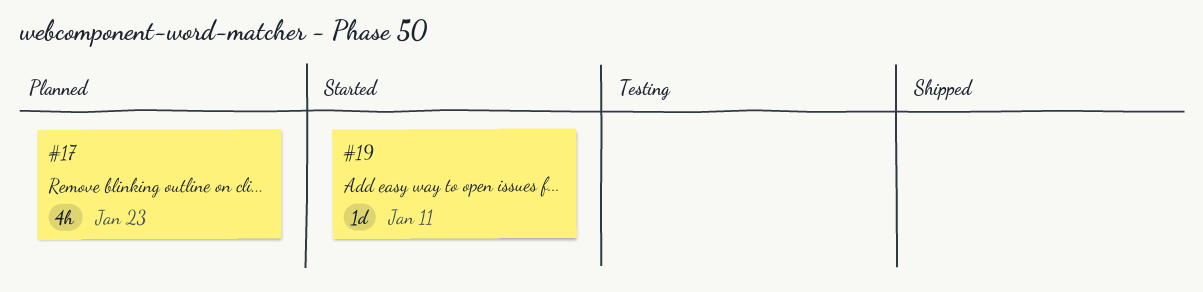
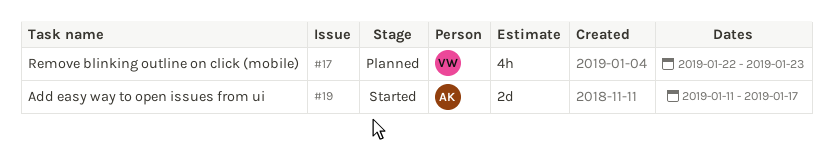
#19, estimate: 1d -> 2d
#19, due: Jan 11 -> Jan 17

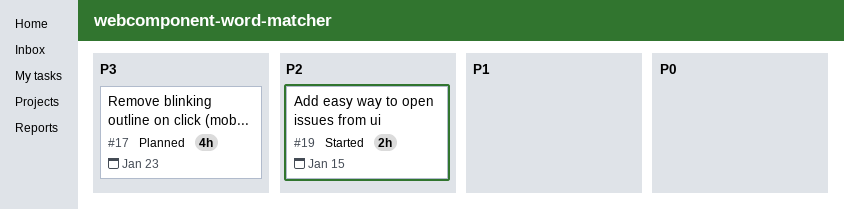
#19, estimate: 2d -> 2h
#19, due: Jan 17 -> Jan 15

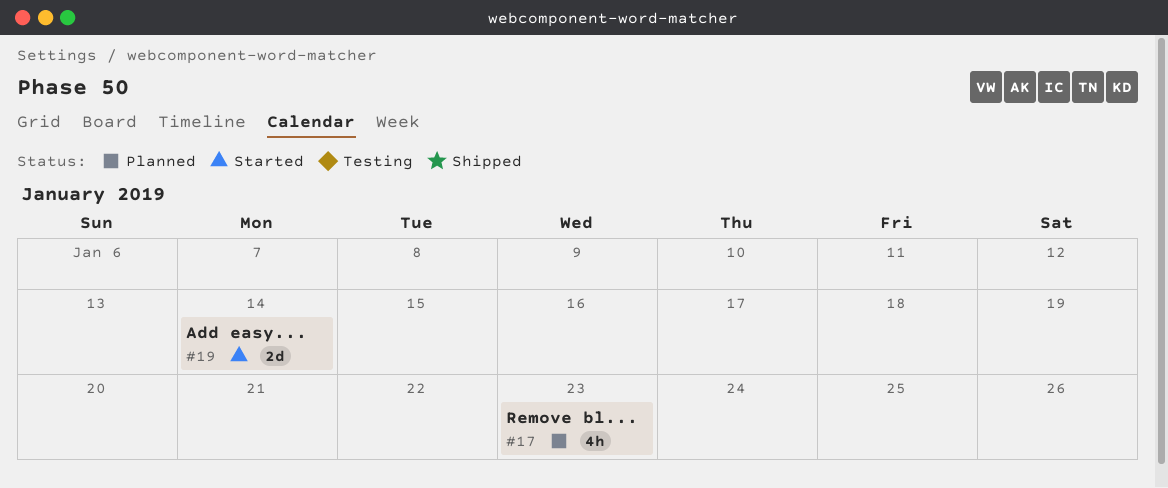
#19, estimate: 2h -> 2d
#19, due: Jan 15 -> Jan 14

